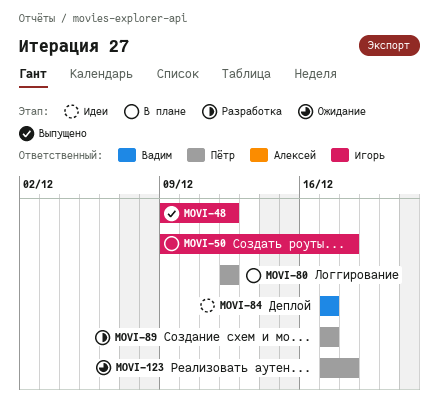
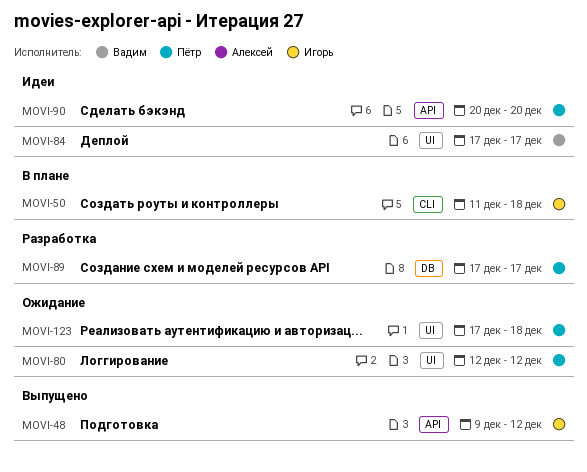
MOVI-50, start: Dec 9 -> Dec 11
MOVI-80, status: В плане -> Ожидание
MOVI-90: none -> present

